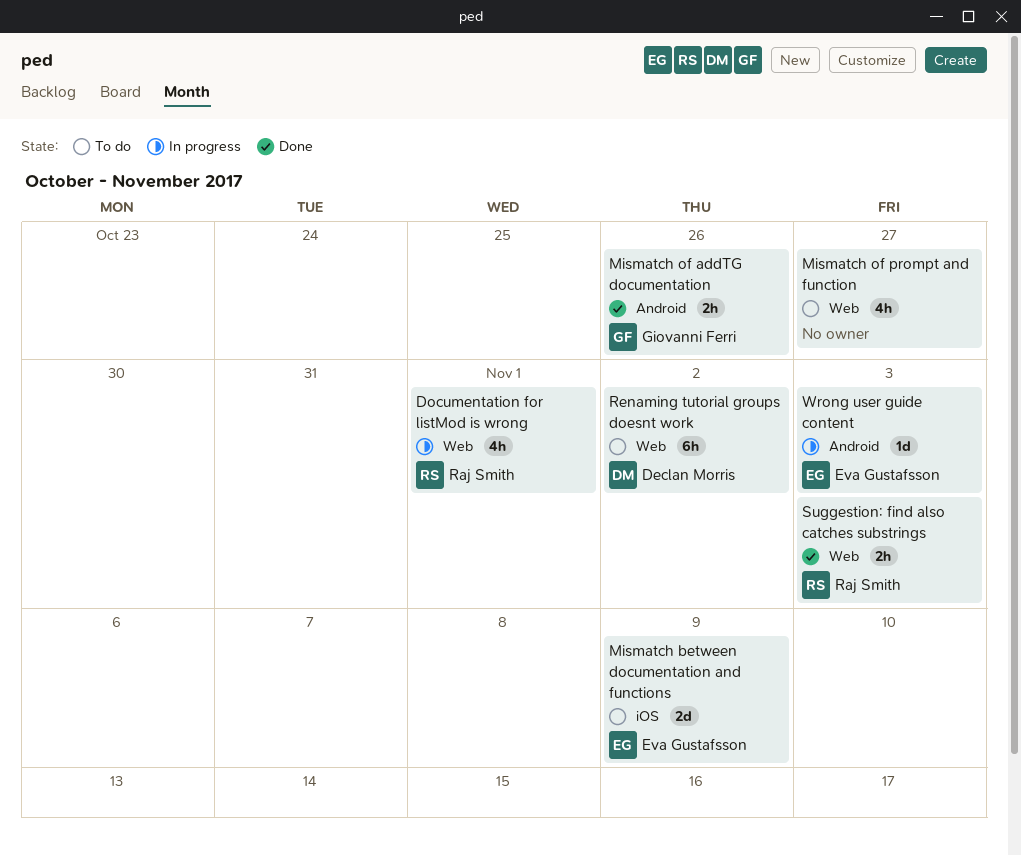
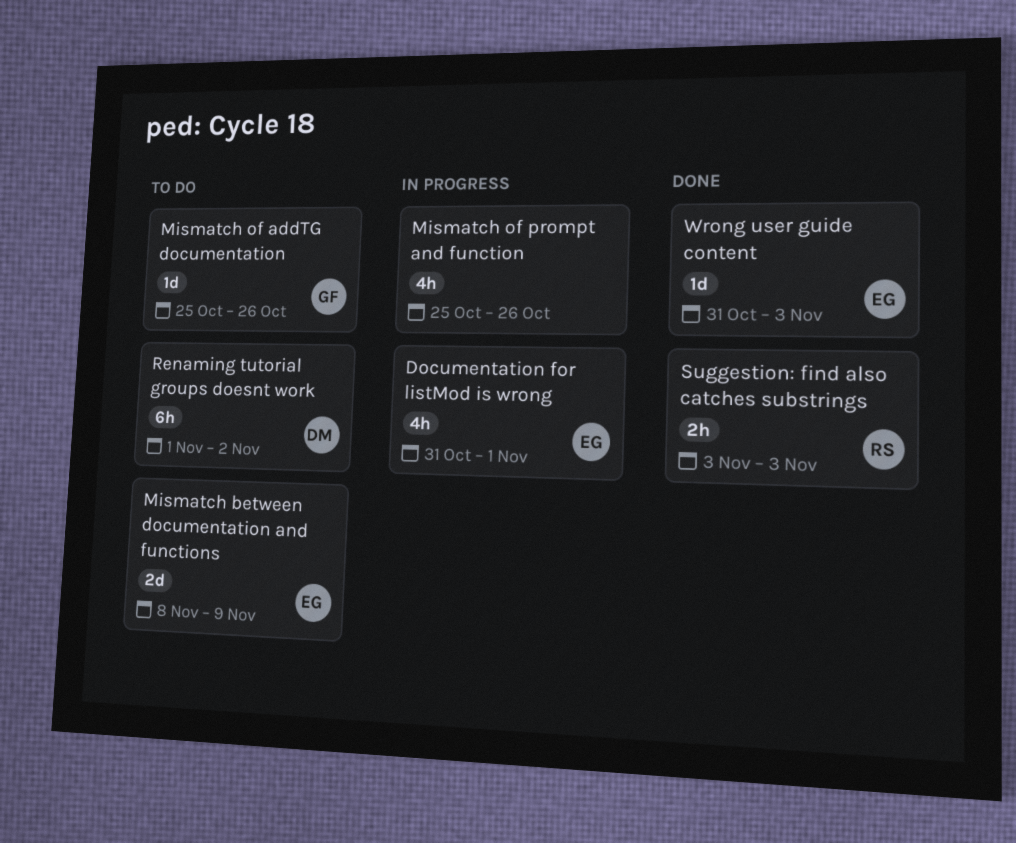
Documentation for listMod is wrong, owner: Raj Smith -> Eva Gustafsson
Mismatch of addTG documentation, status: Done -> To do
Mismatch of addTG documentation, estimate: 2h -> 1d
Mismatch of prompt and function, status: To do -> In progress
Mismatch of prompt and function, due: Oct 27 -> Oct 26
Wrong user guide content, status: In progress -> Done

